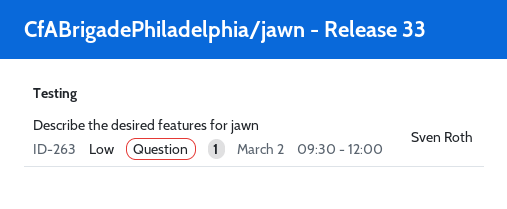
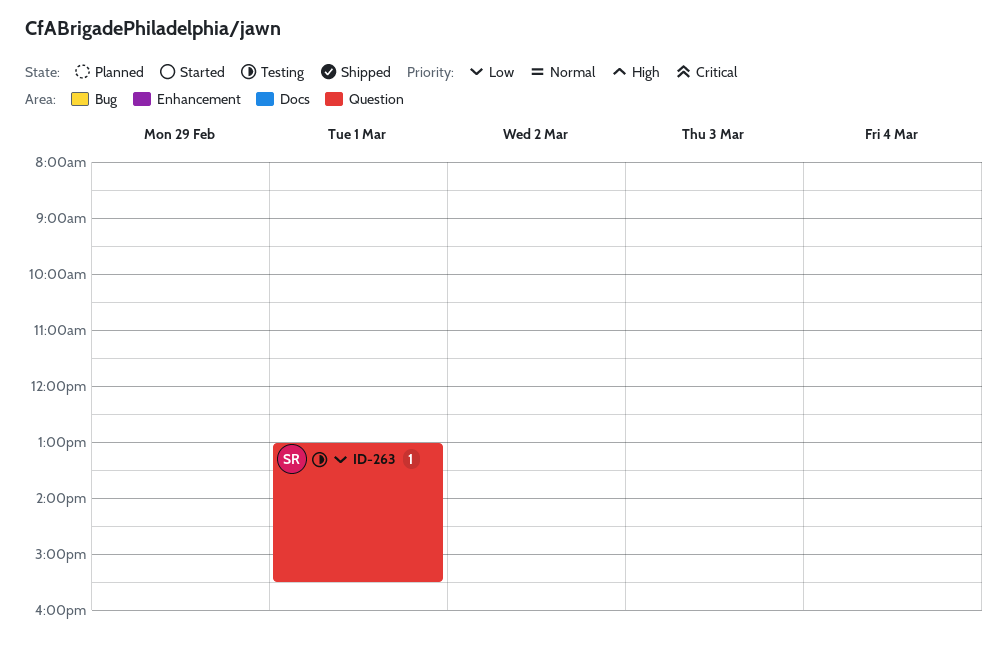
ID-263, day: Mar 2 -> Mar 1
ID-263, begins: 09:30 -> 13:00
ID-263, ends: 12:00 -> 15:30

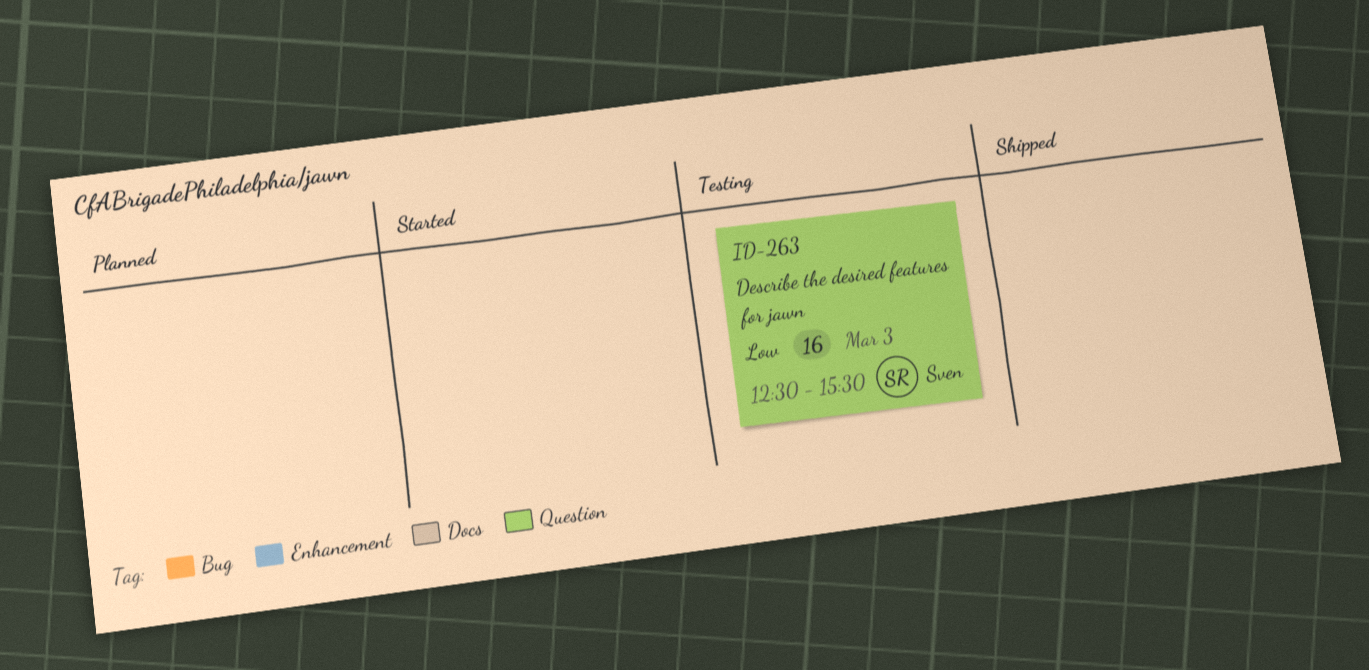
ID-263, estimate: 1 -> 16
ID-263, day: Mar 1 -> Mar 3
ID-263, begins: 13:00 -> 12:30

